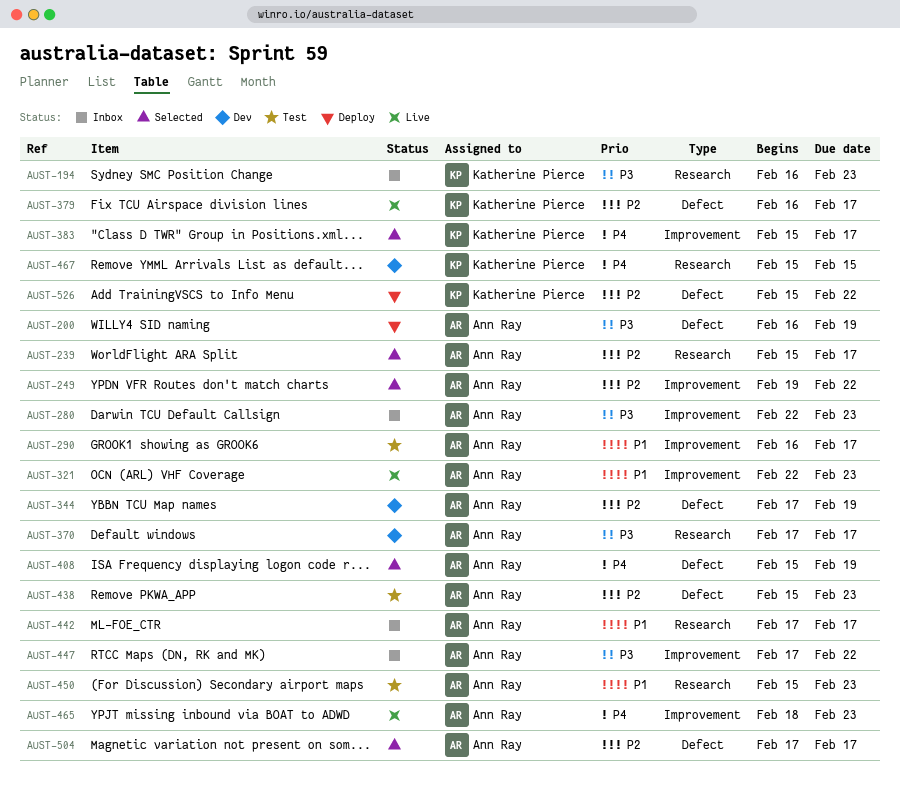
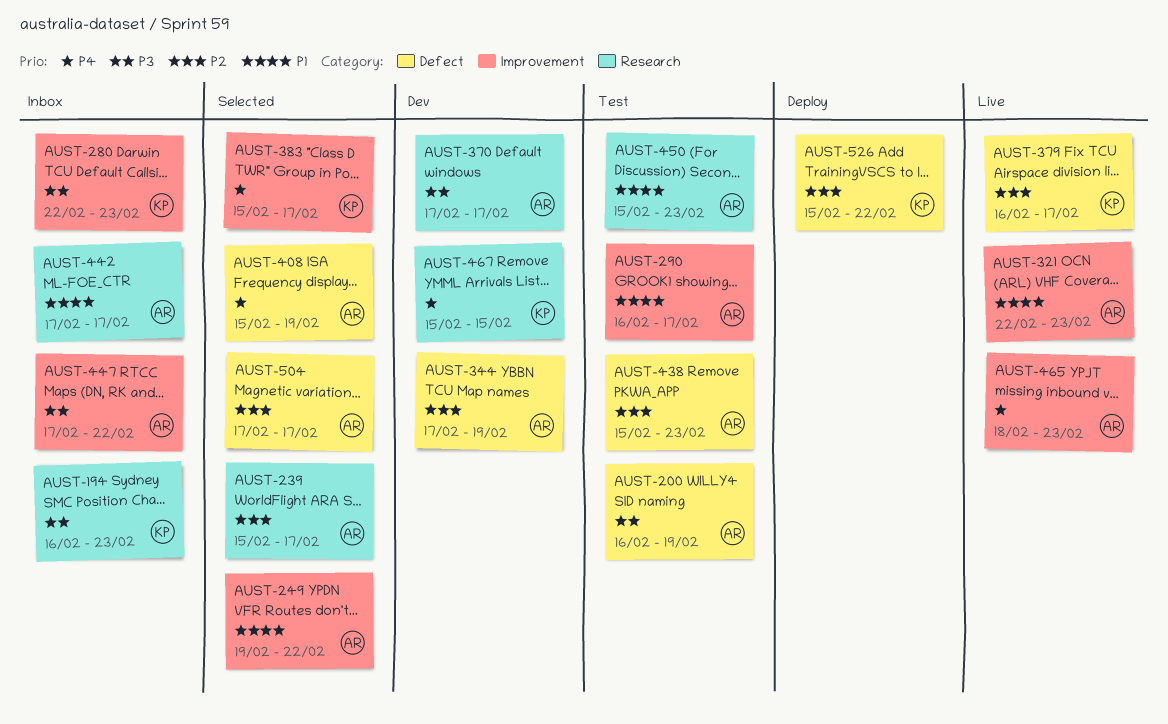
AUST-200, status: Deploy -> Test
AUST-249, priority: P2 -> P1
AUST-280, owner: Ann Ray -> Katherine Pierce

